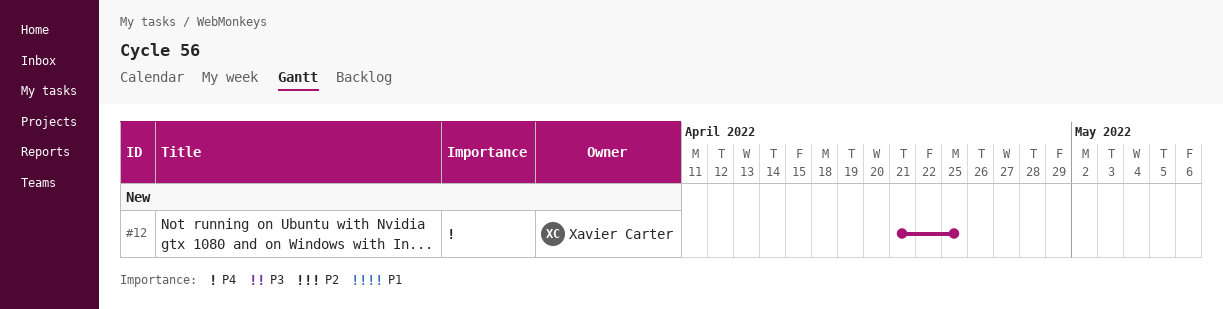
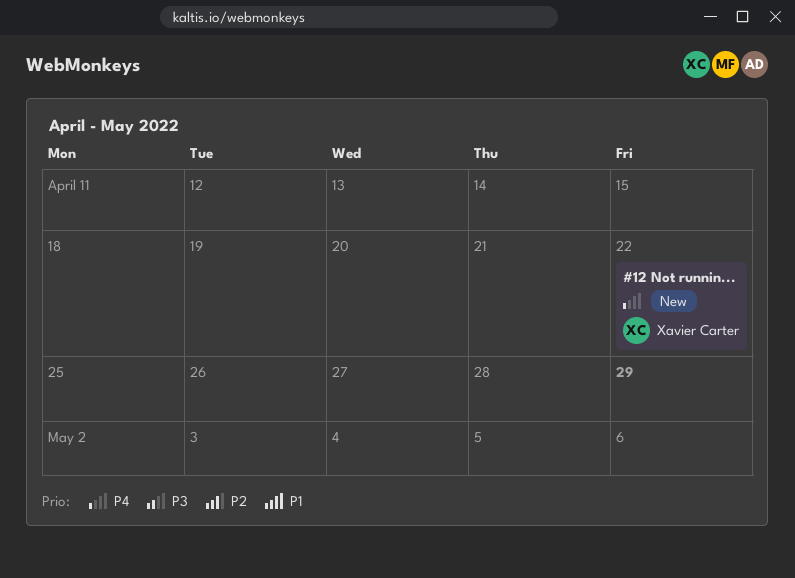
#12, due: Apr 25 -> Apr 22

